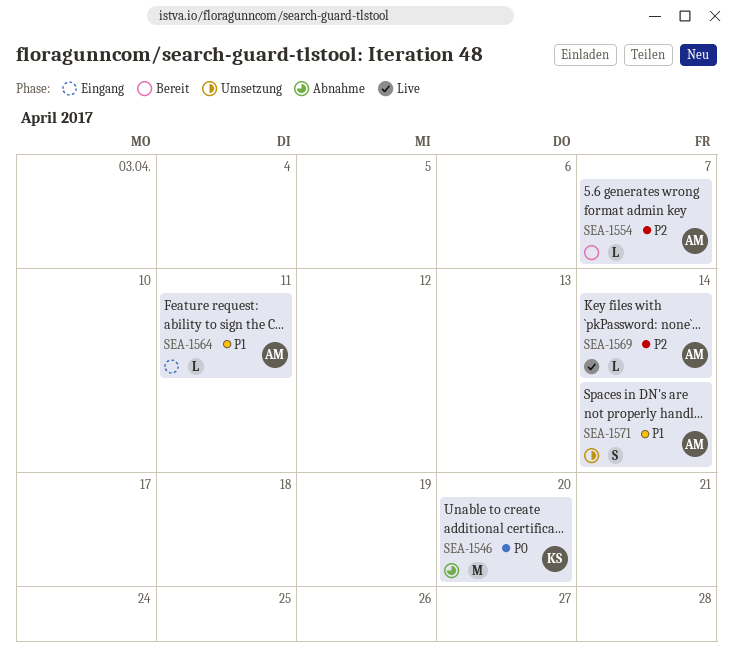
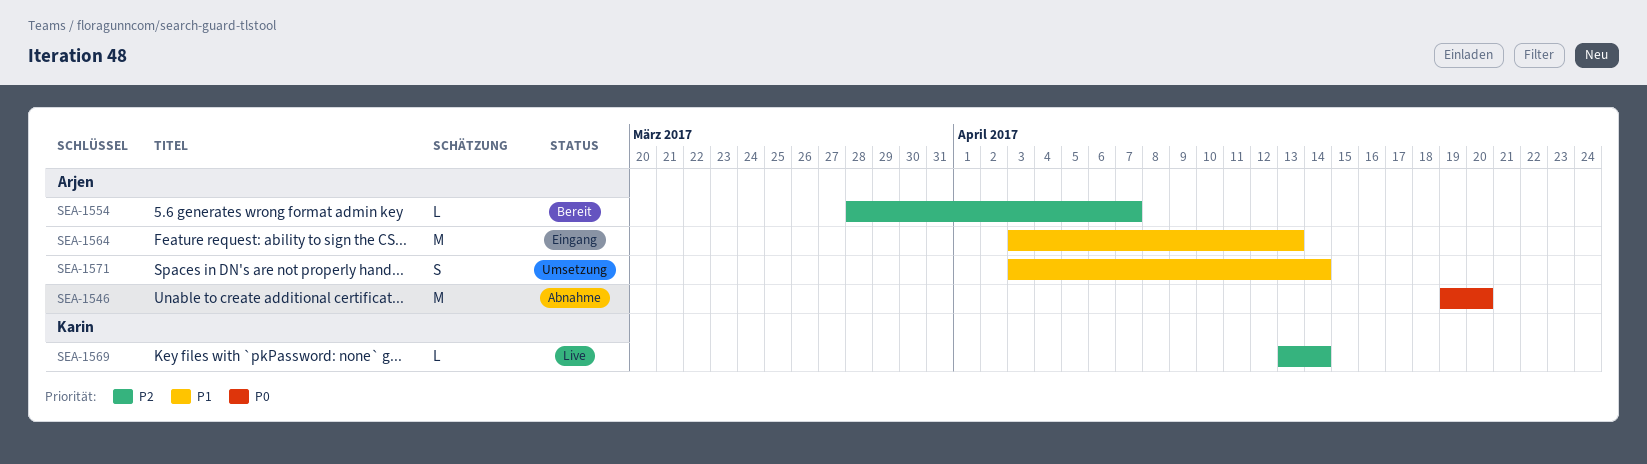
SEA-1546, owner: Karin -> Arjen
SEA-1564, estimate: L -> M
SEA-1564, due: Apr 11 -> Apr 13
SEA-1569, owner: Arjen -> Karin

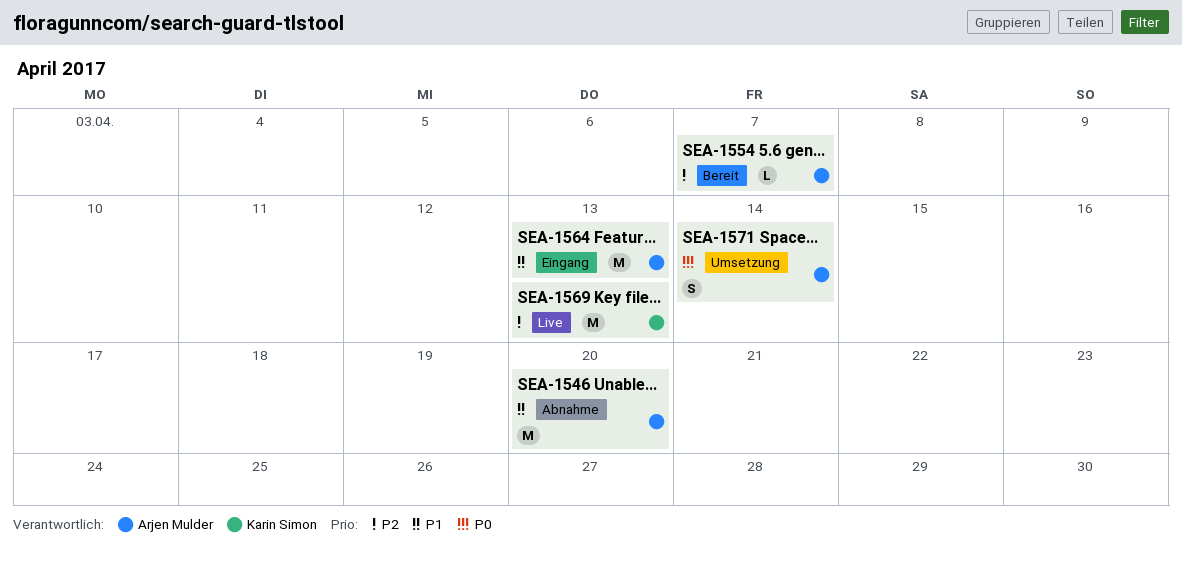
SEA-1546, priority: P0 -> P1
SEA-1569, estimate: L -> M
SEA-1569, due: Apr 14 -> Apr 13
SEA-1571, priority: P1 -> P0

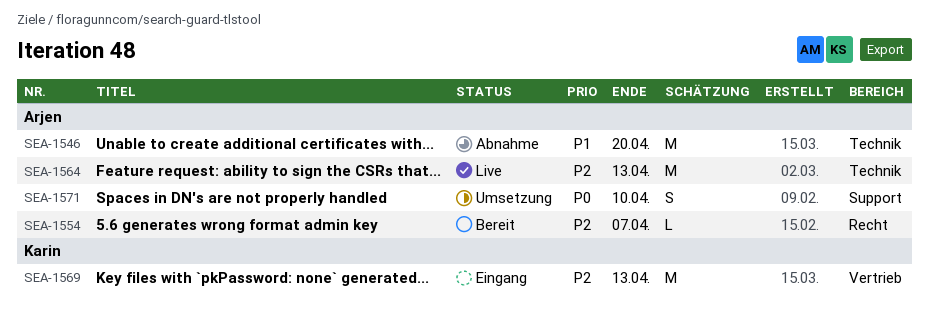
SEA-1564, status: Eingang -> Live
SEA-1564, priority: P1 -> P2
SEA-1569, status: Live -> Eingang
SEA-1571, due: Apr 14 -> Apr 10

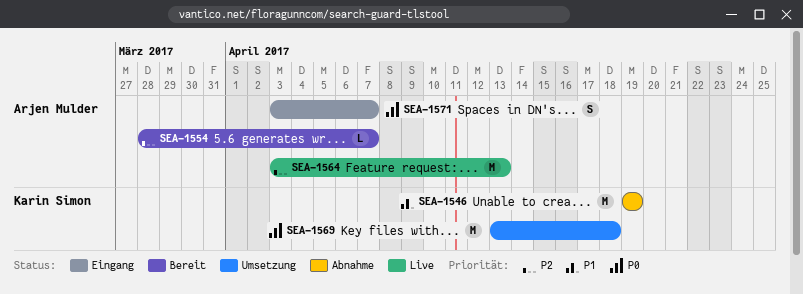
SEA-1546, owner: Arjen Mulder -> Karin Simon
SEA-1546, due: Apr 20 -> Apr 19
SEA-1569, status: Eingang -> Umsetzung
SEA-1569, priority: P2 -> P0
SEA-1569, due: Apr 13 -> Apr 18
SEA-1571, status: Umsetzung -> Eingang
SEA-1571, due: Apr 10 -> Apr 7

